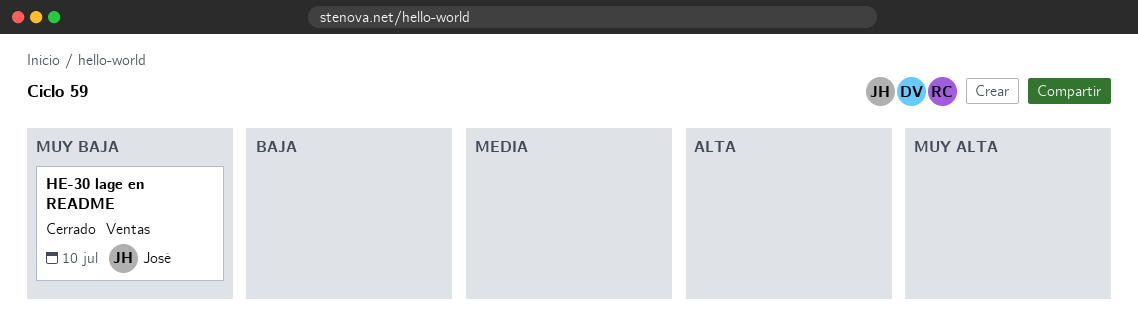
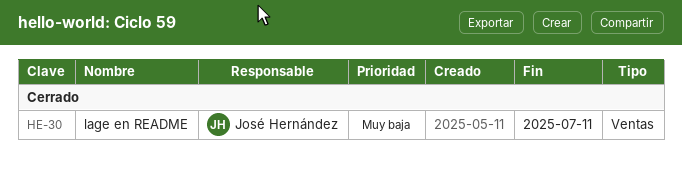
HE-30, due: Jul 10 -> Jul 11

